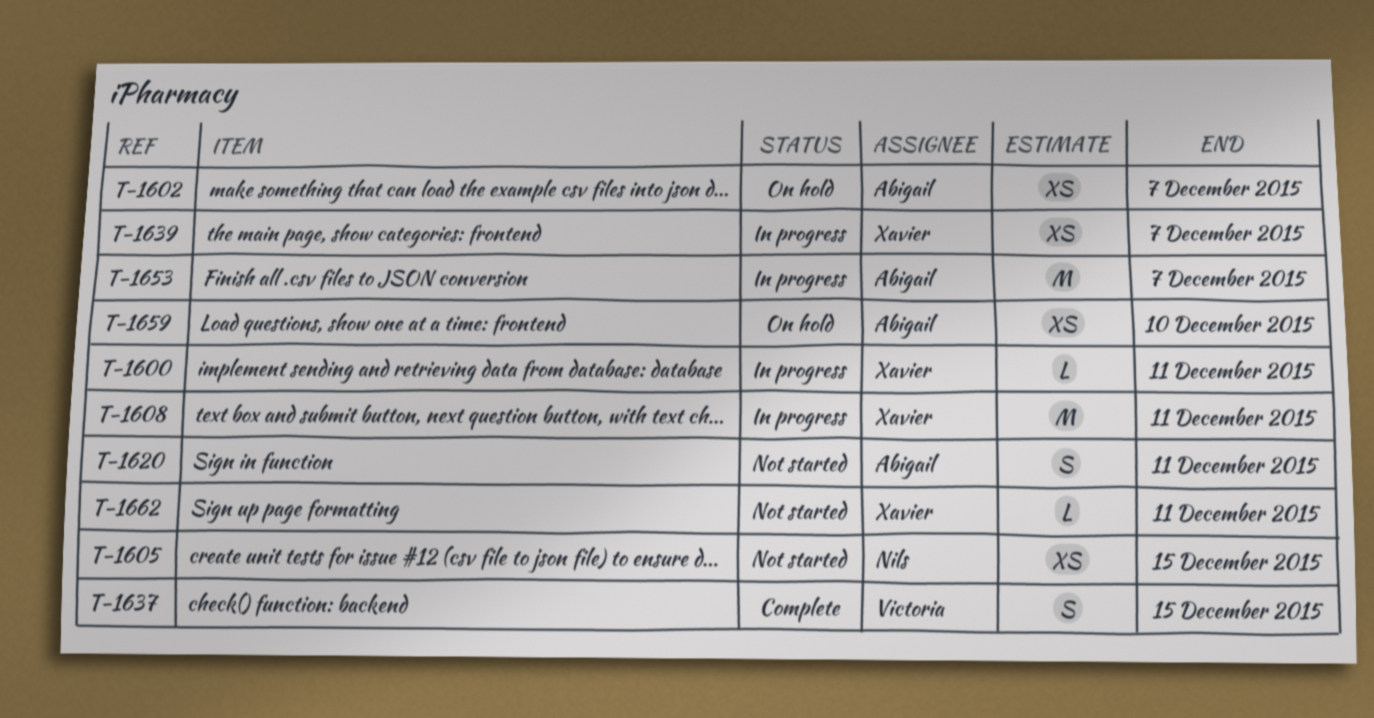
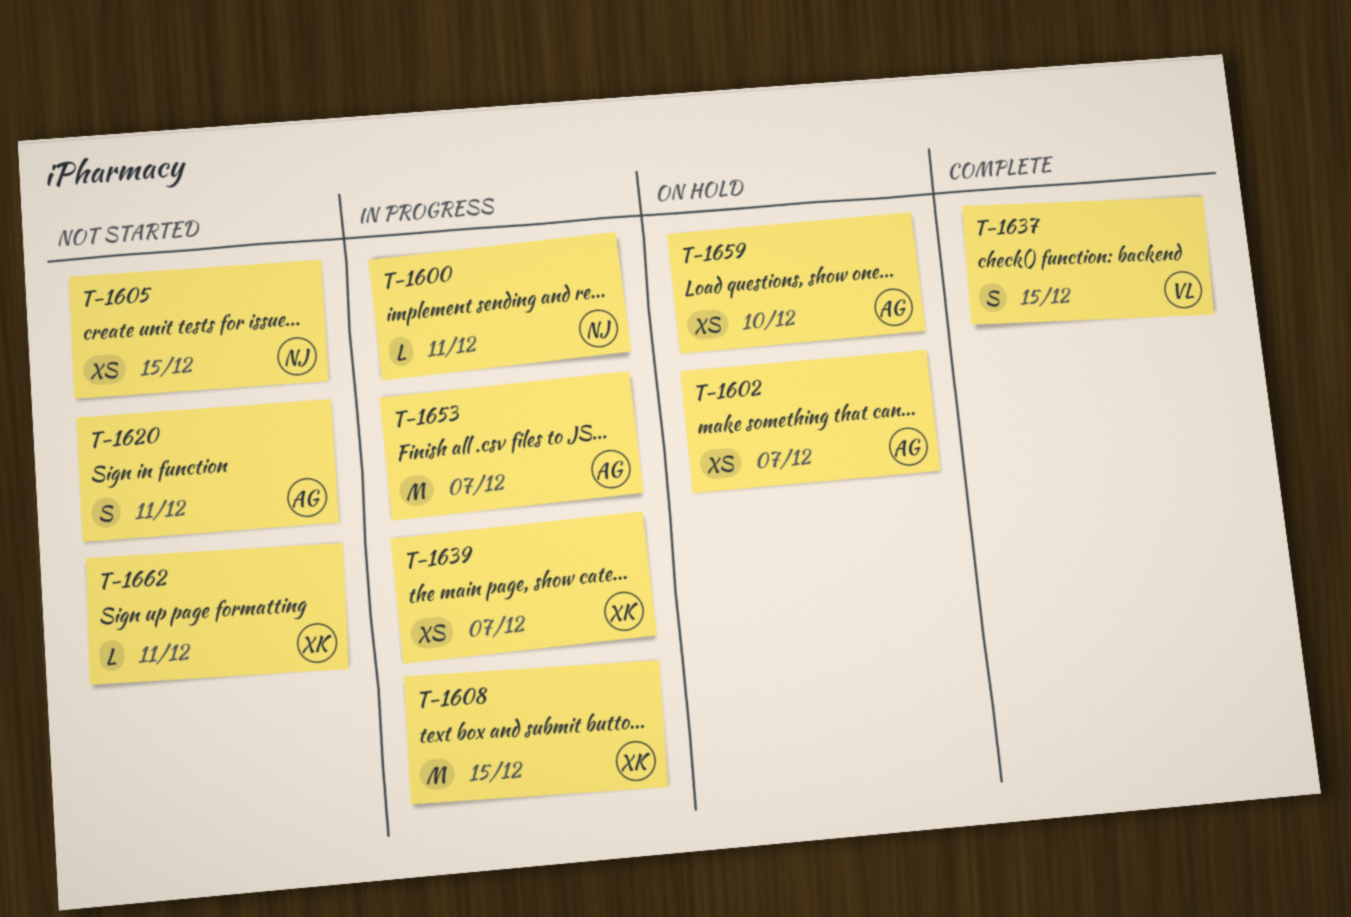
T-1600, owner: Xavier -> Nils
T-1608, due: Dec 11 -> Dec 15

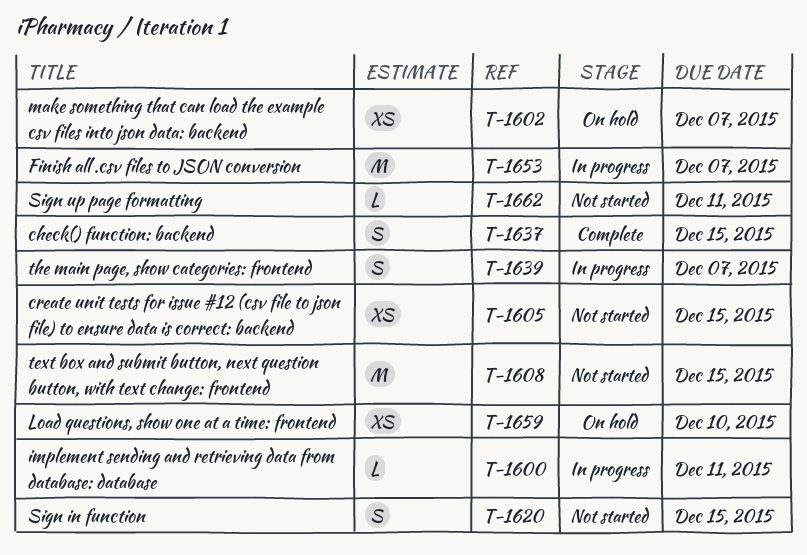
T-1608, status: In progress -> Not started
T-1620, due: Dec 11 -> Dec 15
T-1639, estimate: XS -> S

